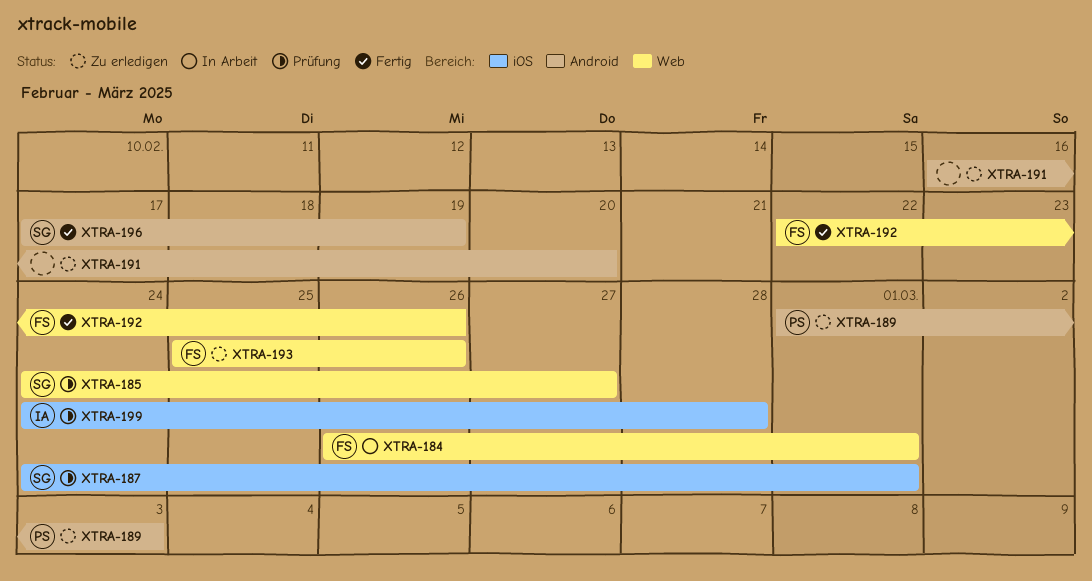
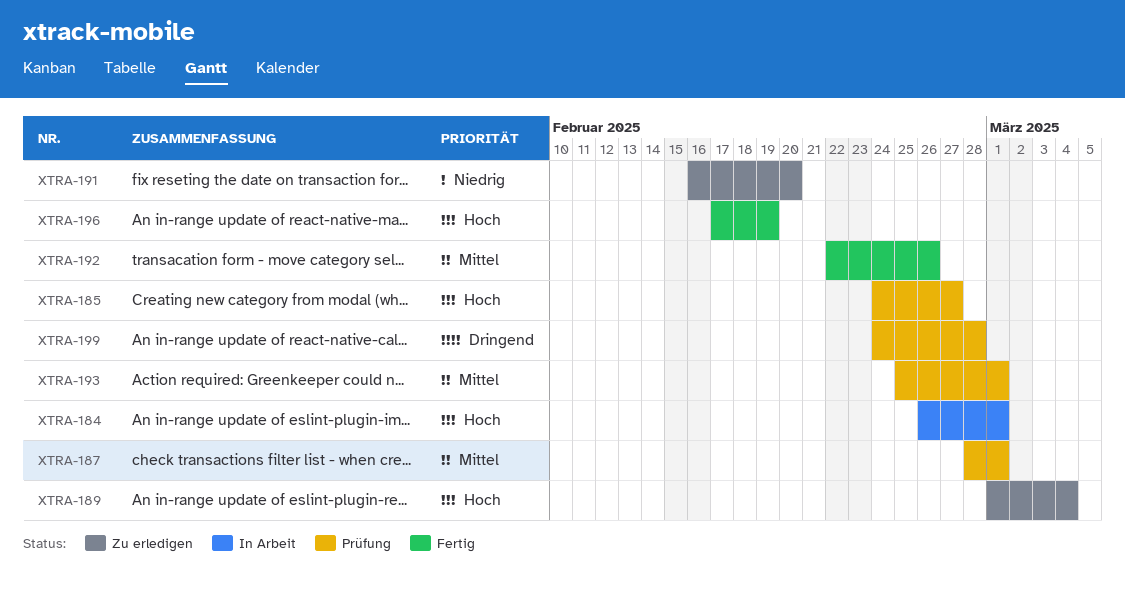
XTRA-187, start: Feb 24 -> Feb 28
XTRA-189, due: Mar 3 -> Mar 4
XTRA-193, status: Zu erledigen -> Prüfung
XTRA-193, due: Feb 26 -> Mar 1

